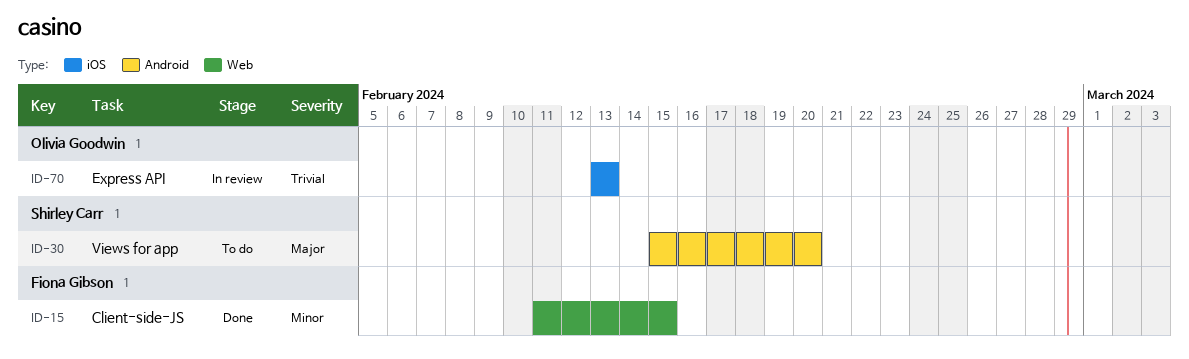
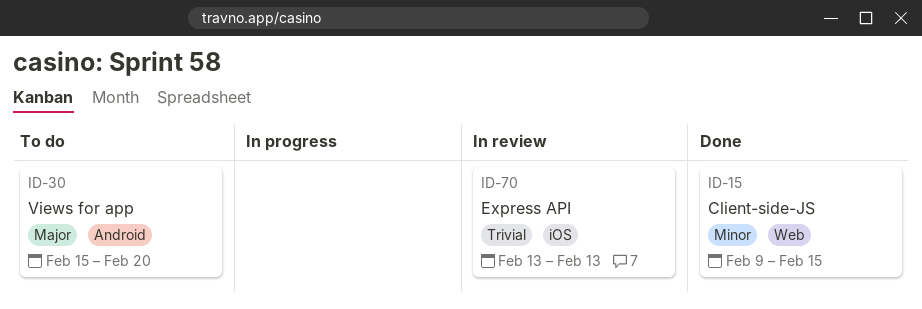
ID-15, start: Feb 11 -> Feb 9

